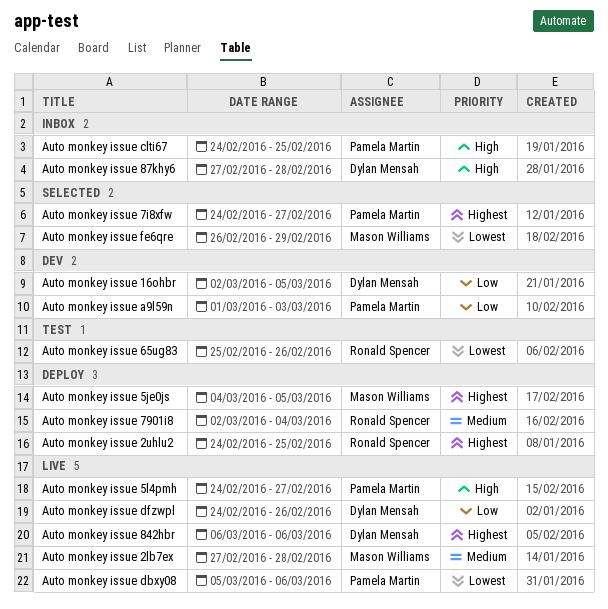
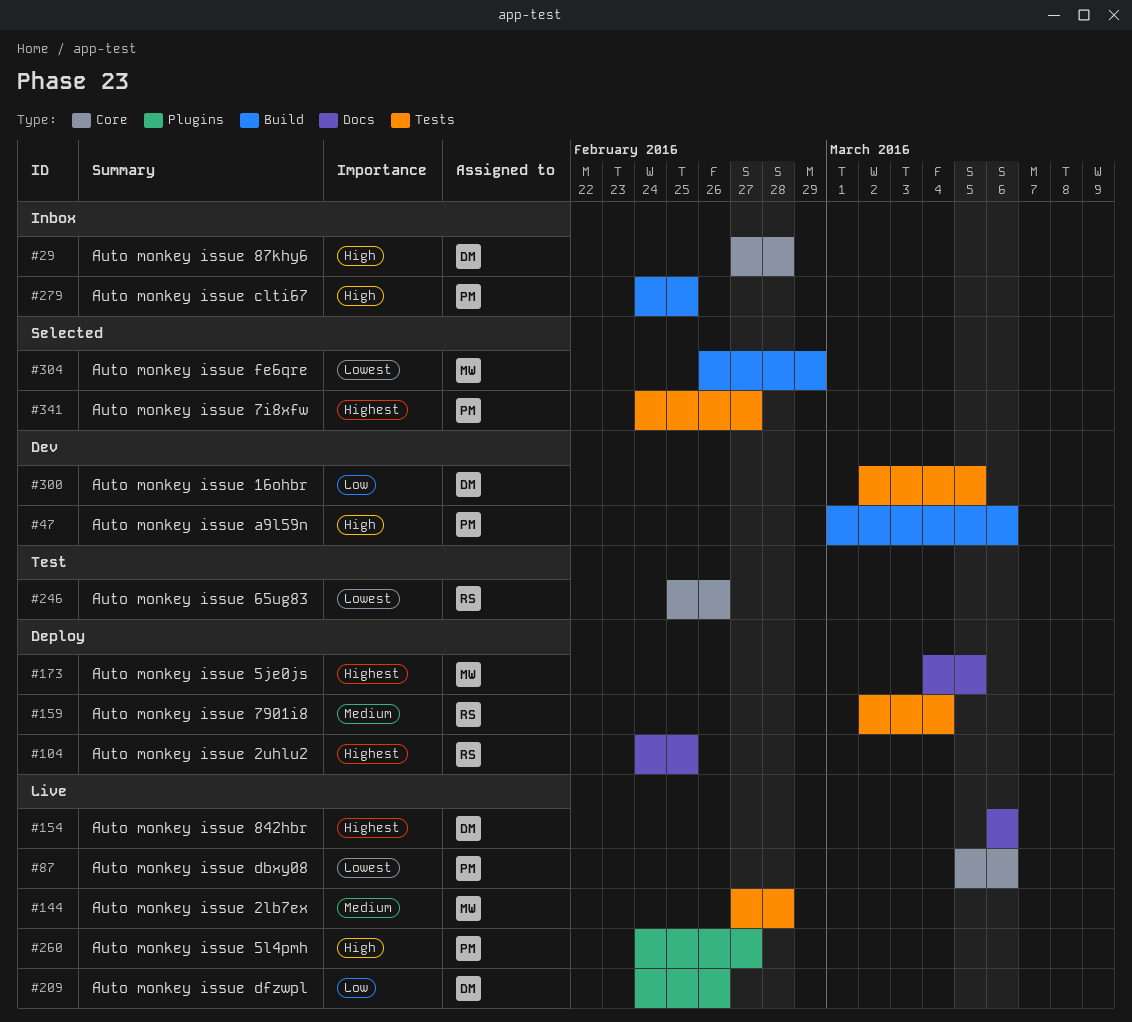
Auto monkey issue a9l59n, priority: Low -> High
Auto monkey issue a9l59n, due: Mar 3 -> Mar 6

